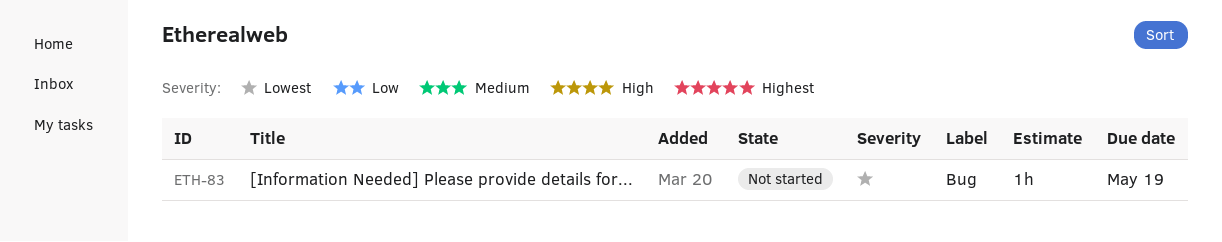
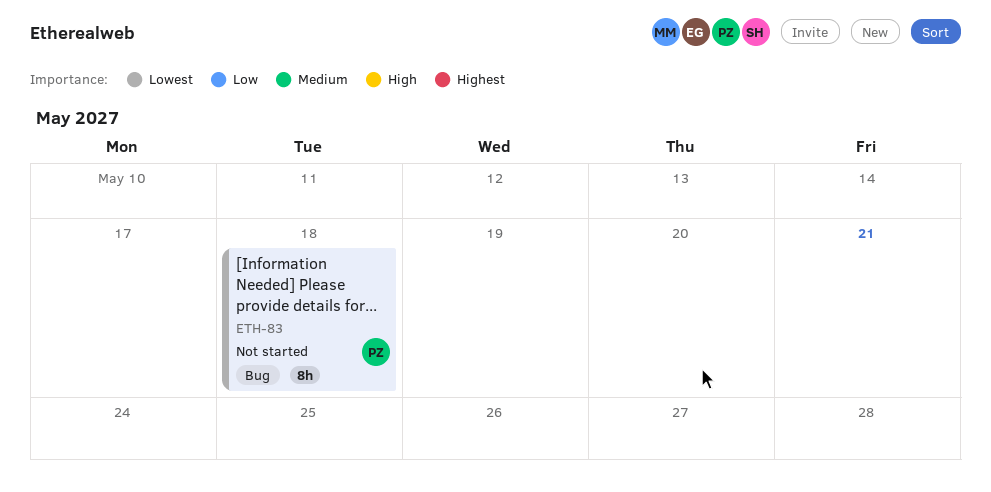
ETH-83, estimate: 1h -> 8h
ETH-83, due: May 19 -> May 18

